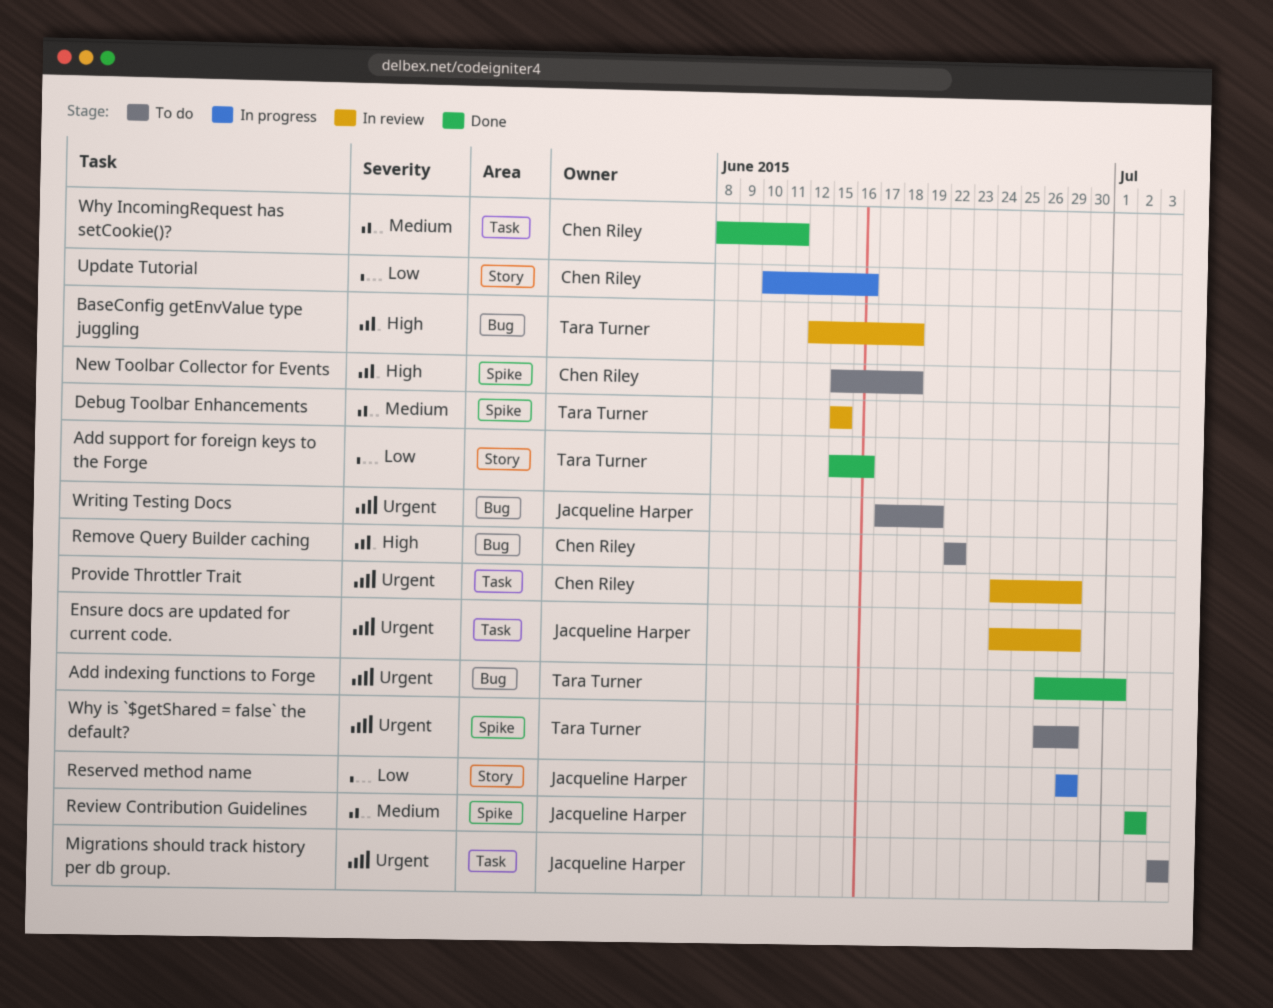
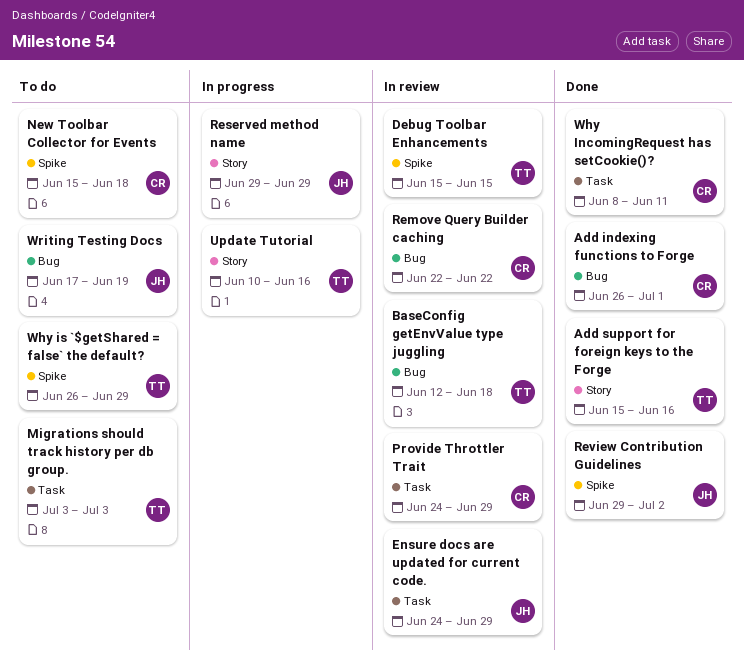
Add indexing functions to Forge, owner: Tara Turner -> Chen Riley
Migrations should track history per db group., owner: Jacqueline Harper -> Tara Turner
Remove Query Builder caching, status: To do -> In review
Review Contribution Guidelines, start: Jul 2 -> Jun 29
Update Tutorial, owner: Chen Riley -> Tara Turner

